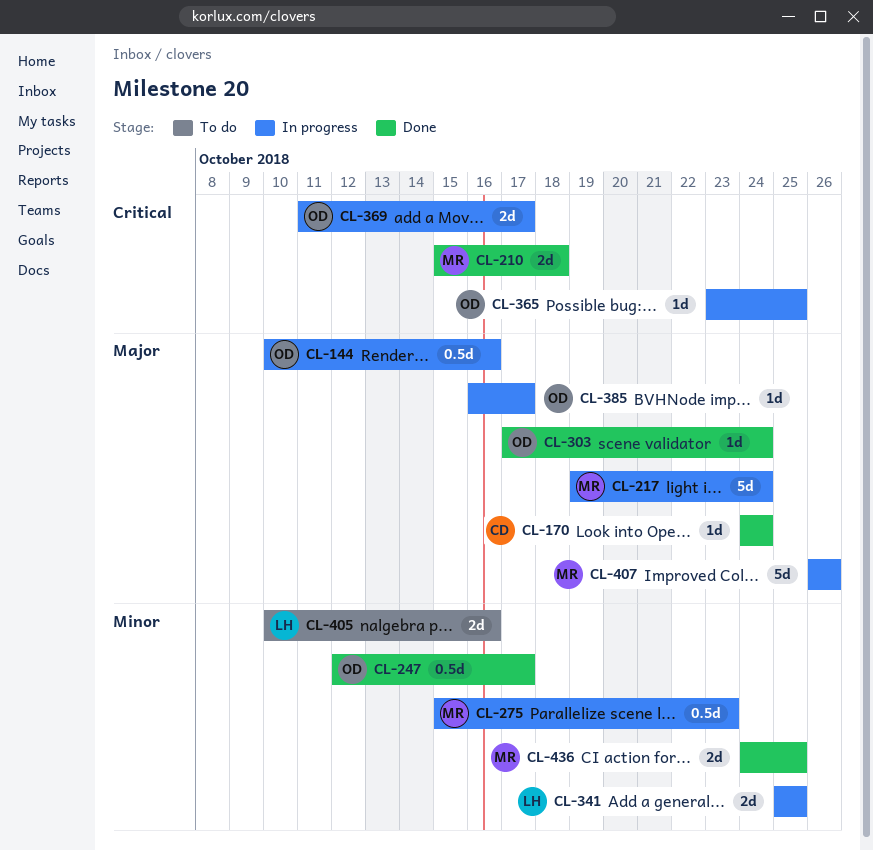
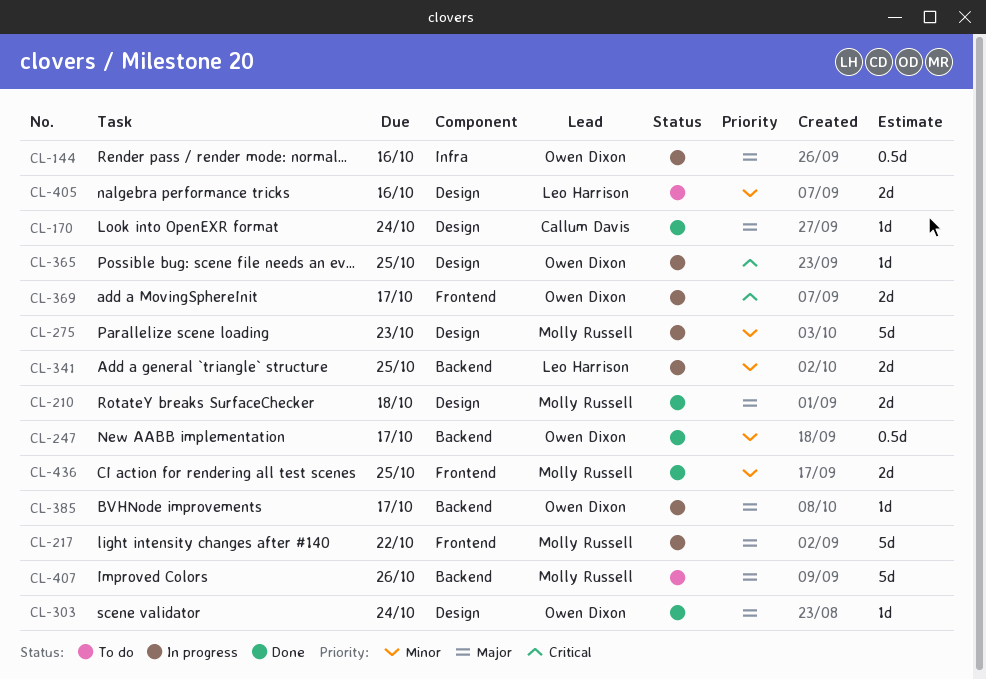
CL-210, priority: Critical -> Major
CL-217, due: Oct 24 -> Oct 22
CL-275, estimate: 0.5d -> 5d
CL-407, status: In progress -> To do

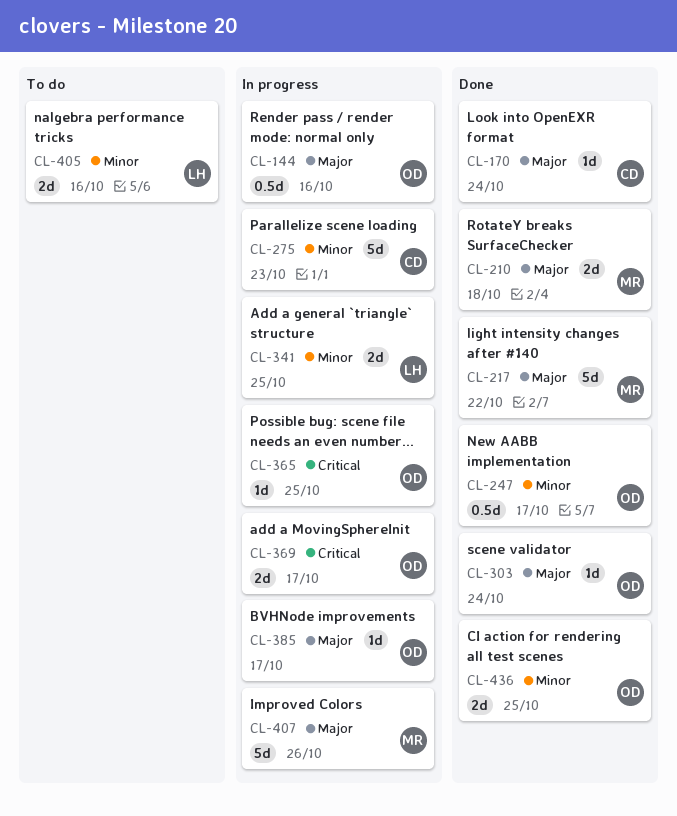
CL-217, status: In progress -> Done
CL-275, owner: Molly Russell -> Callum Davis
CL-407, status: To do -> In progress
CL-436, owner: Molly Russell -> Owen Dixon

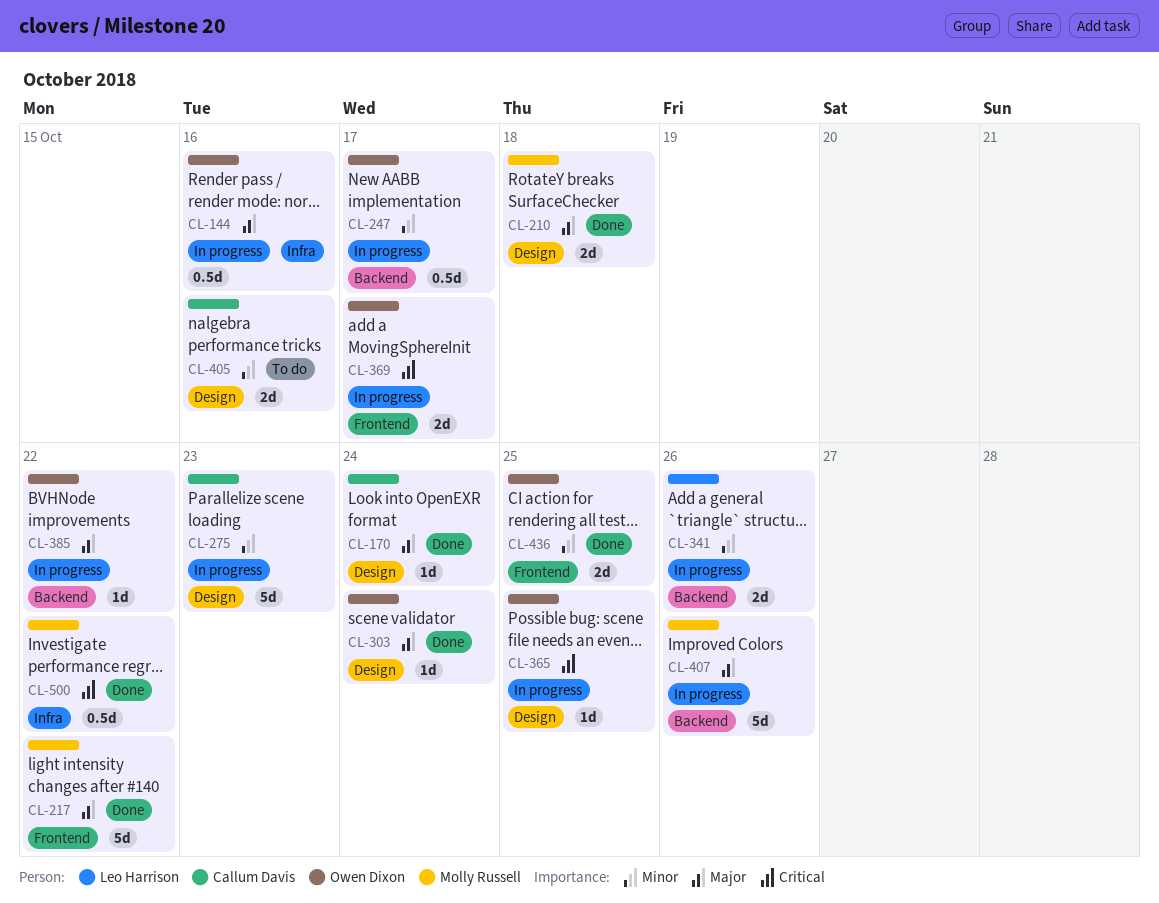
CL-247, status: Done -> In progress
CL-341, due: Oct 25 -> Oct 26
CL-385, due: Oct 17 -> Oct 22
CL-405, owner: Leo Harrison -> Callum Davis
CL-500: none -> present

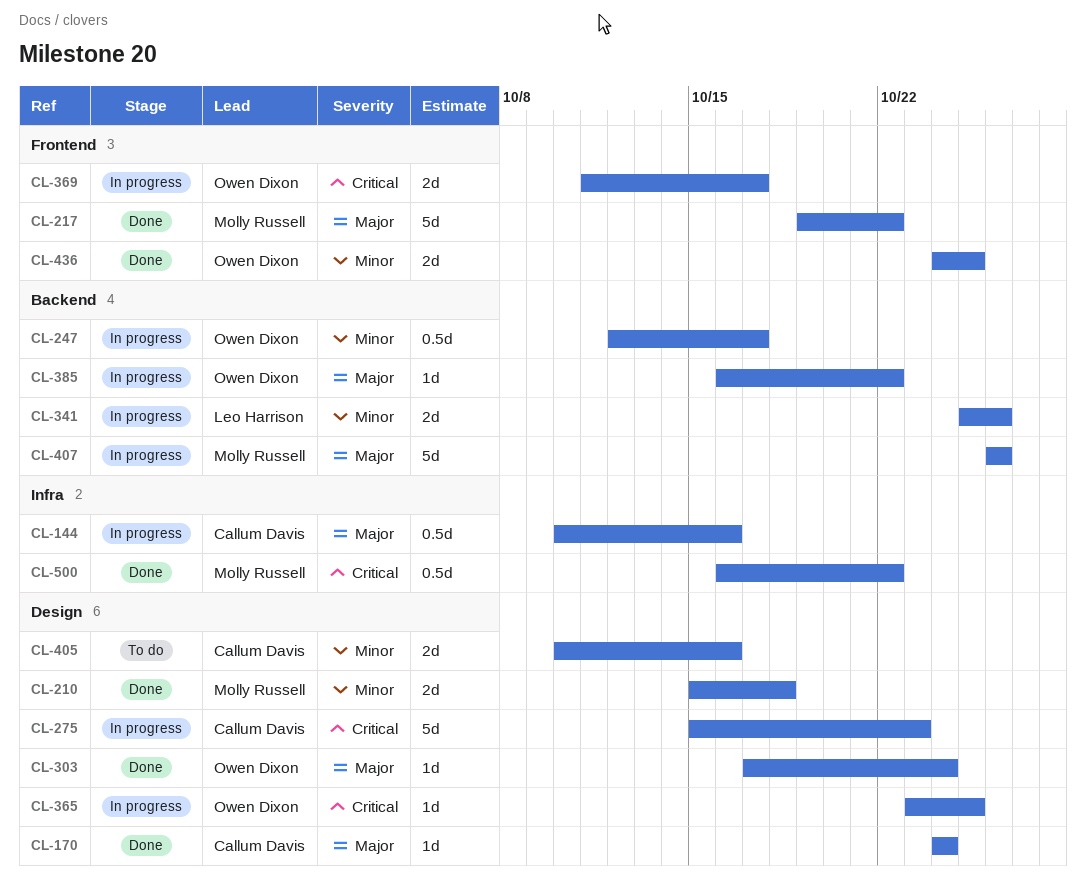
CL-144, owner: Owen Dixon -> Callum Davis
CL-210, priority: Major -> Minor
CL-275, priority: Minor -> Critical

